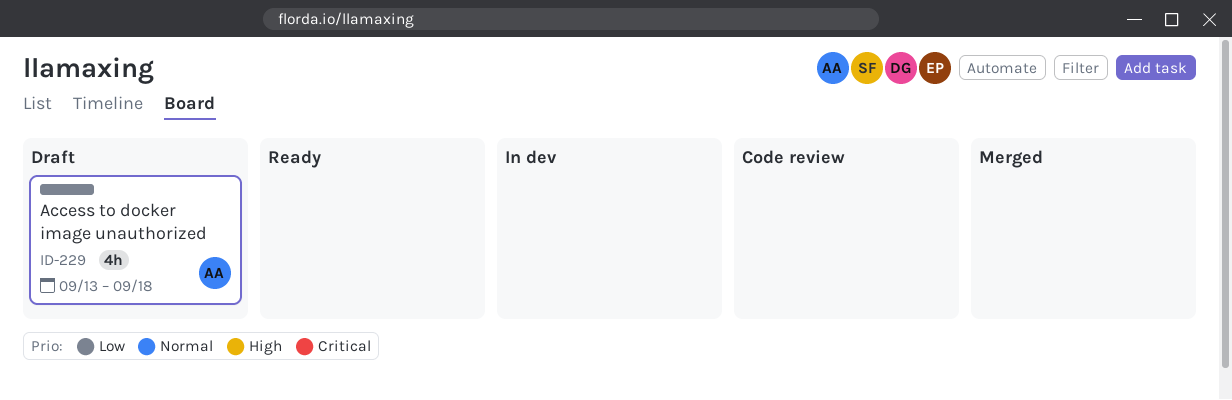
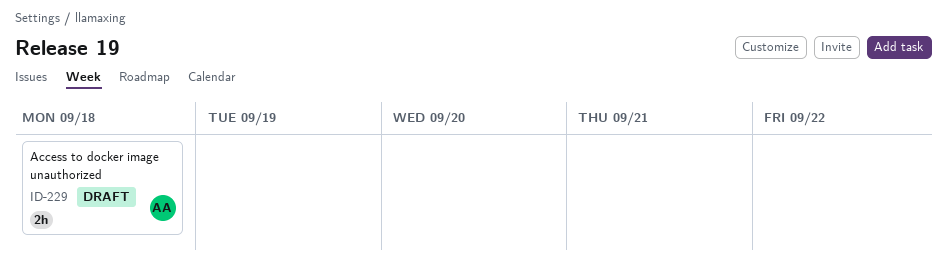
ID-229, estimate: 4h -> 2h

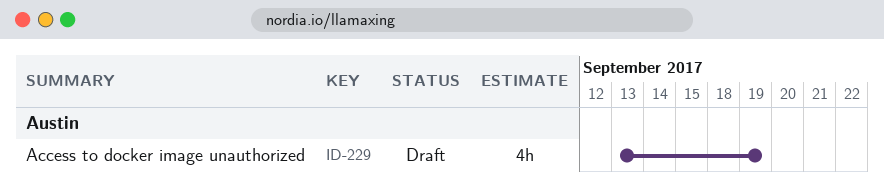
ID-229, estimate: 2h -> 4h
ID-229, due: Sep 18 -> Sep 19

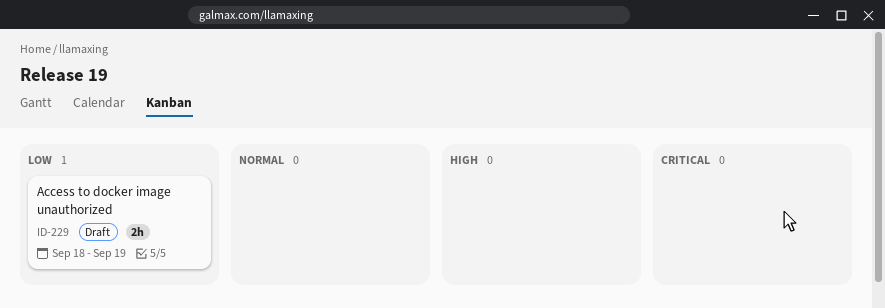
ID-229, estimate: 4h -> 2h
ID-229, start: Sep 13 -> Sep 18

